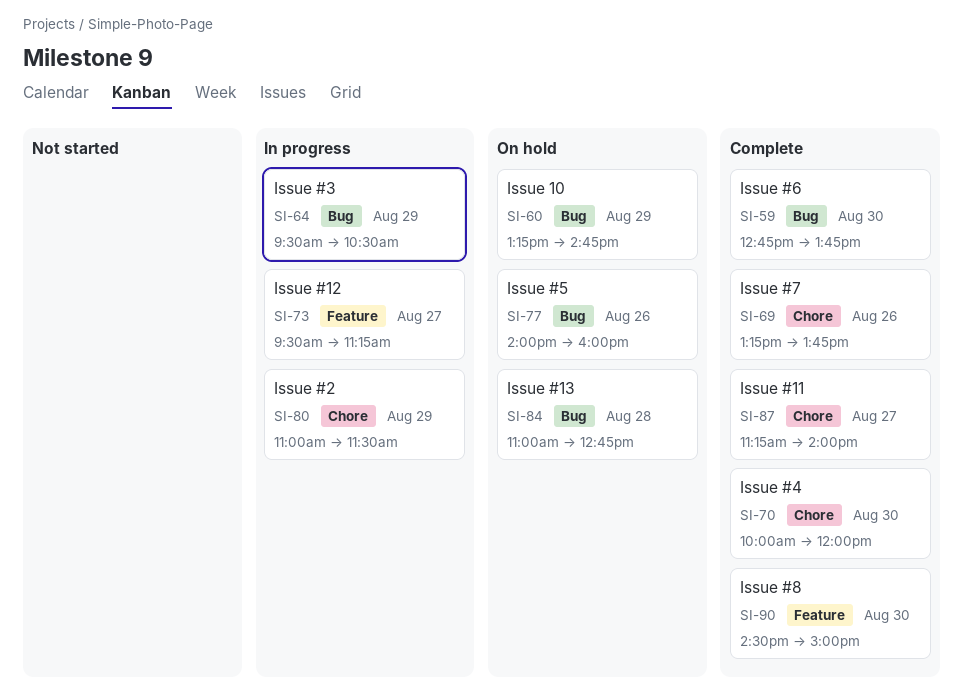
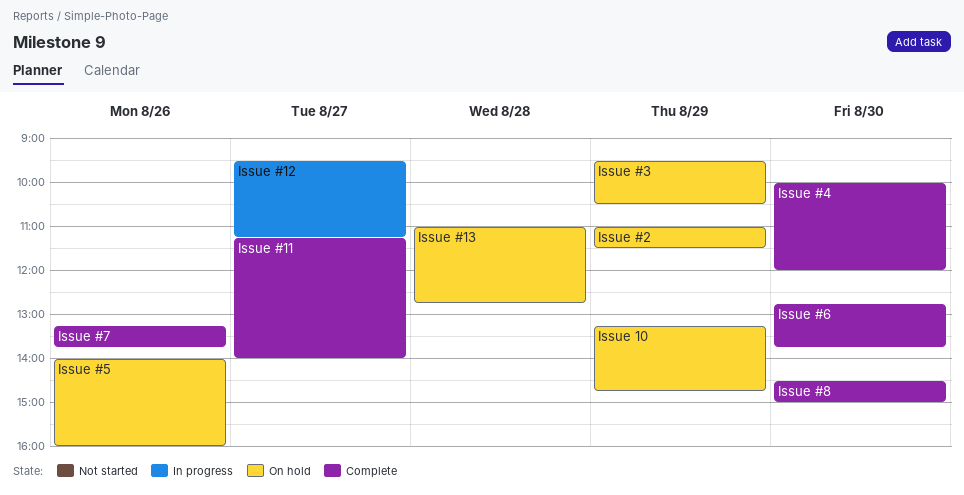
Issue #2, status: In progress -> On hold
Issue #3, status: In progress -> On hold

